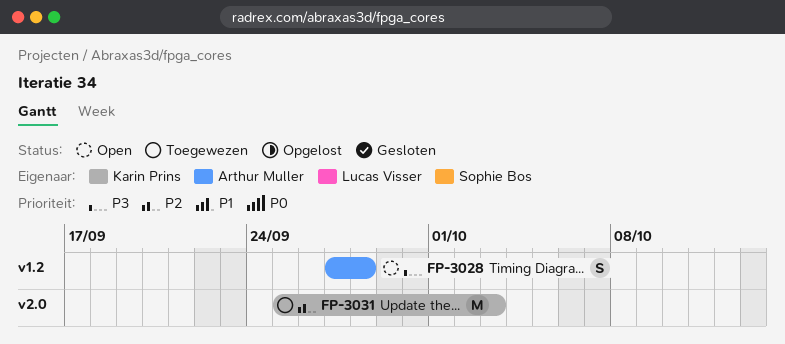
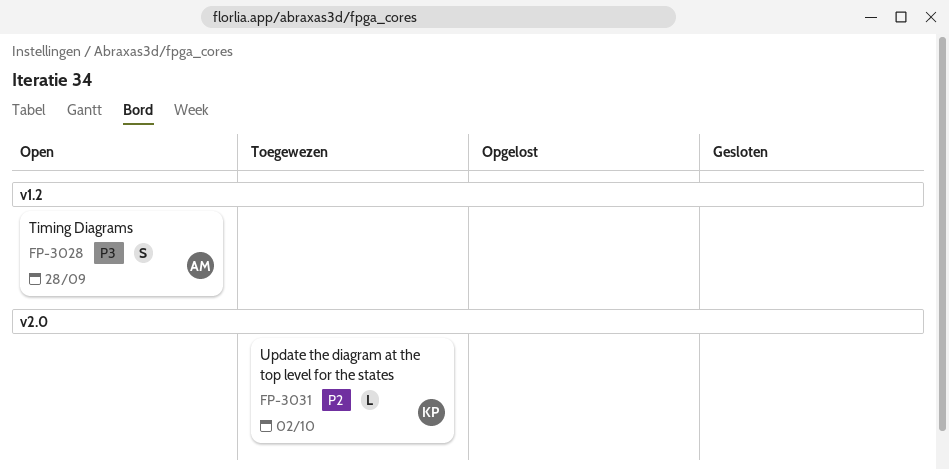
FP-3031, estimate: M -> L
FP-3031, due: Oct 3 -> Oct 2

